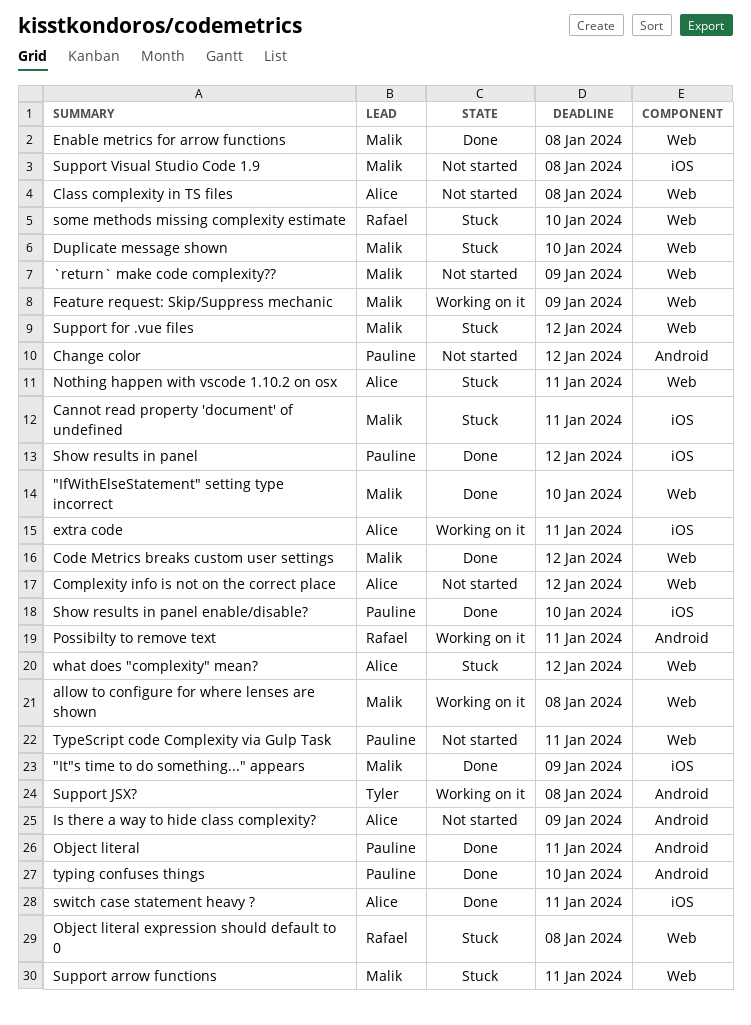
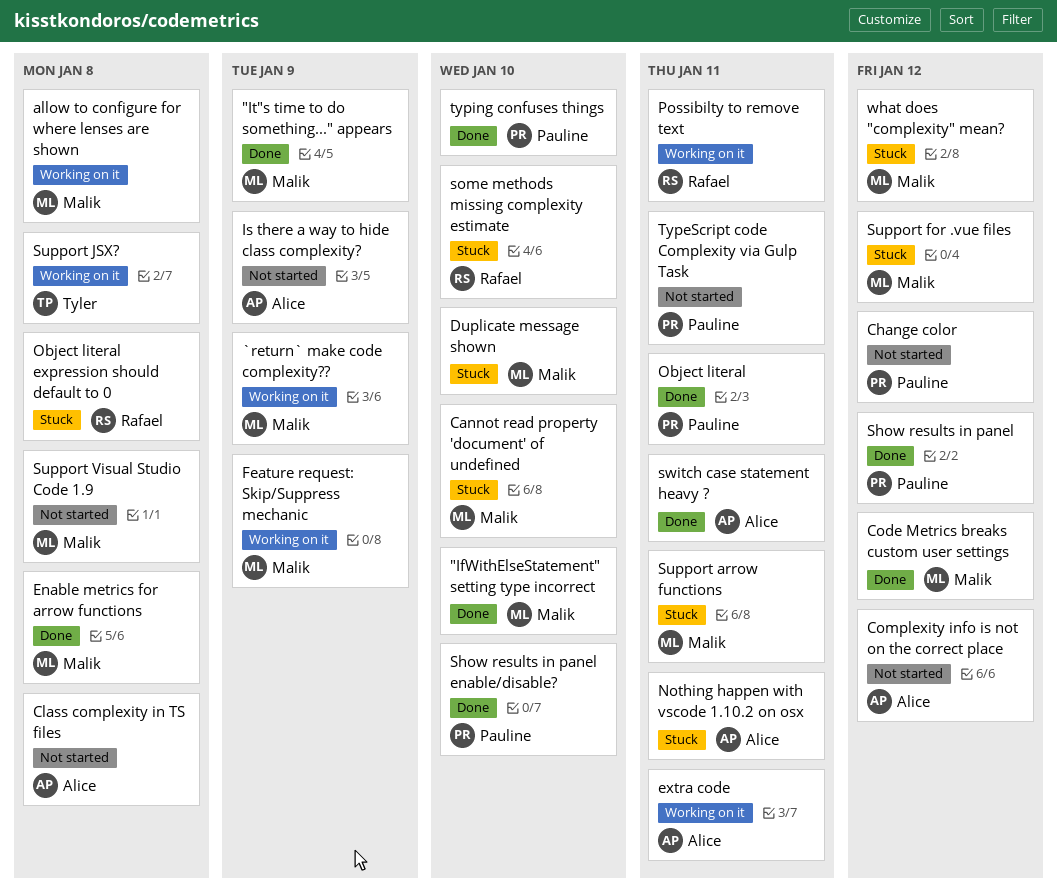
`return` make code complexity??, status: Not started -> Working on it
Cannot read property 'document' of undefined, due: Jan 11 -> Jan 10
what does "complexity" mean?, owner: Alice -> Malik

